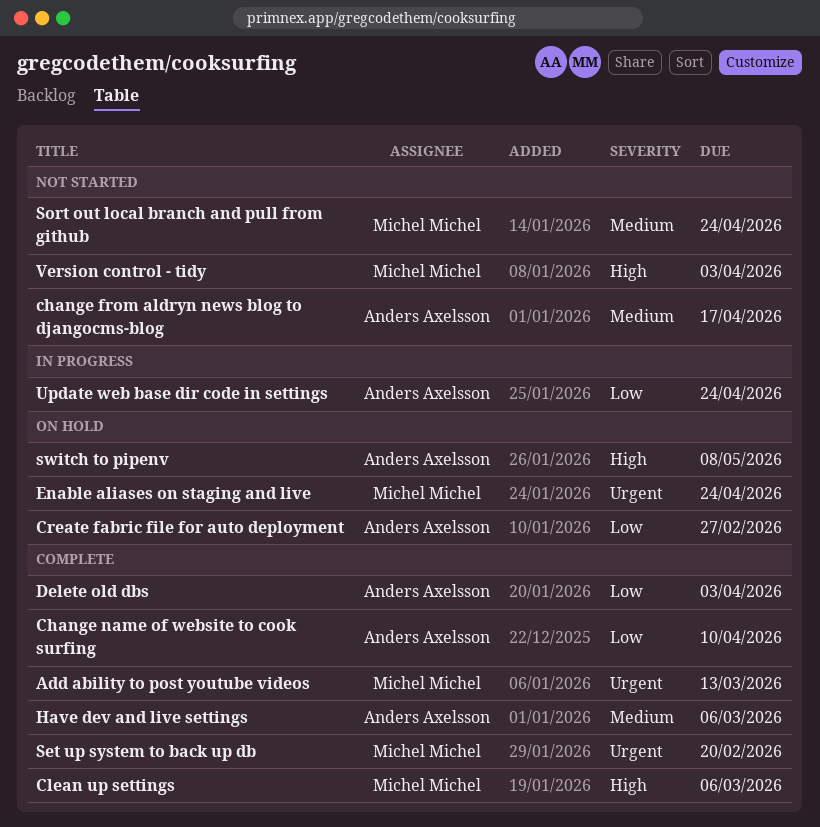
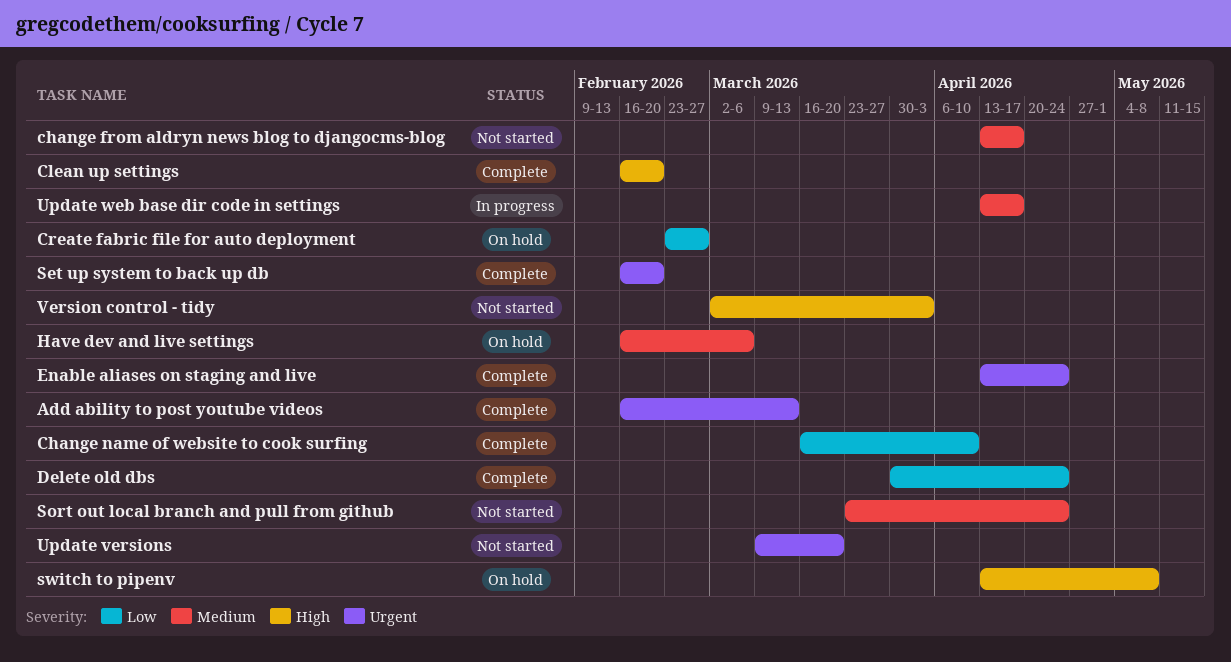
Clean up settings, due: Mar 6 -> Feb 20
Delete old dbs, due: Apr 3 -> Apr 24
Enable aliases on staging and live, status: On hold -> Complete
Have dev and live settings, status: Complete -> On hold
Update versions: none -> present
Update web base dir code in settings, priority: Low -> Medium
Update web base dir code in settings, due: Apr 24 -> Apr 17

